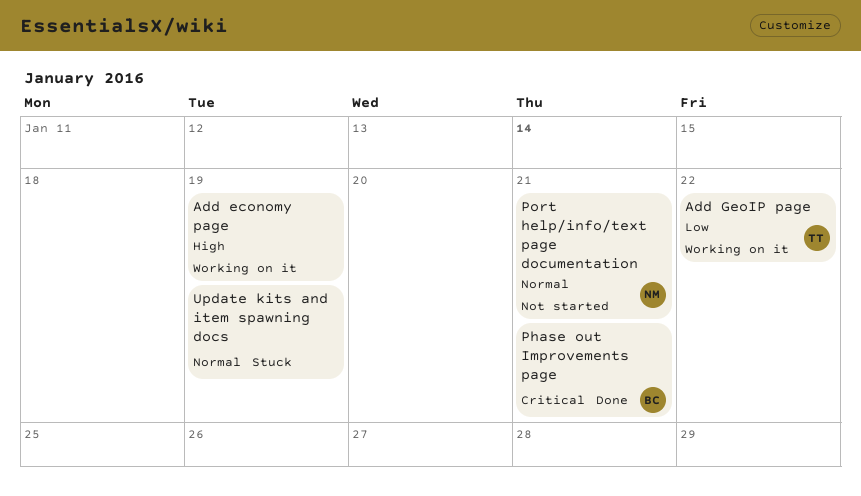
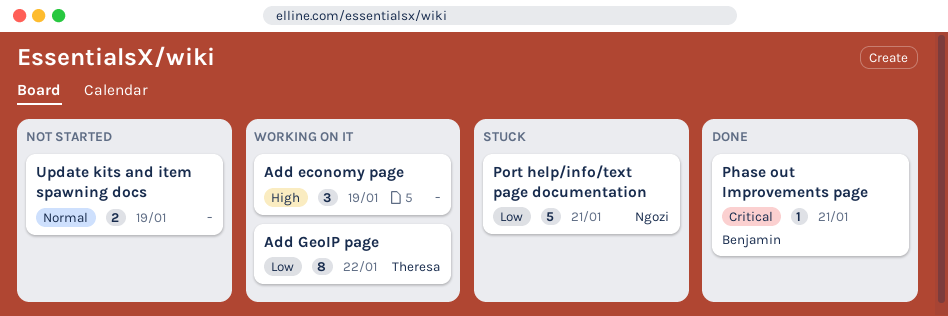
Port help/info/text page documentation, status: Not started -> Stuck
Port help/info/text page documentation, priority: Normal -> Low
Update kits and item spawning docs, status: Stuck -> Not started

